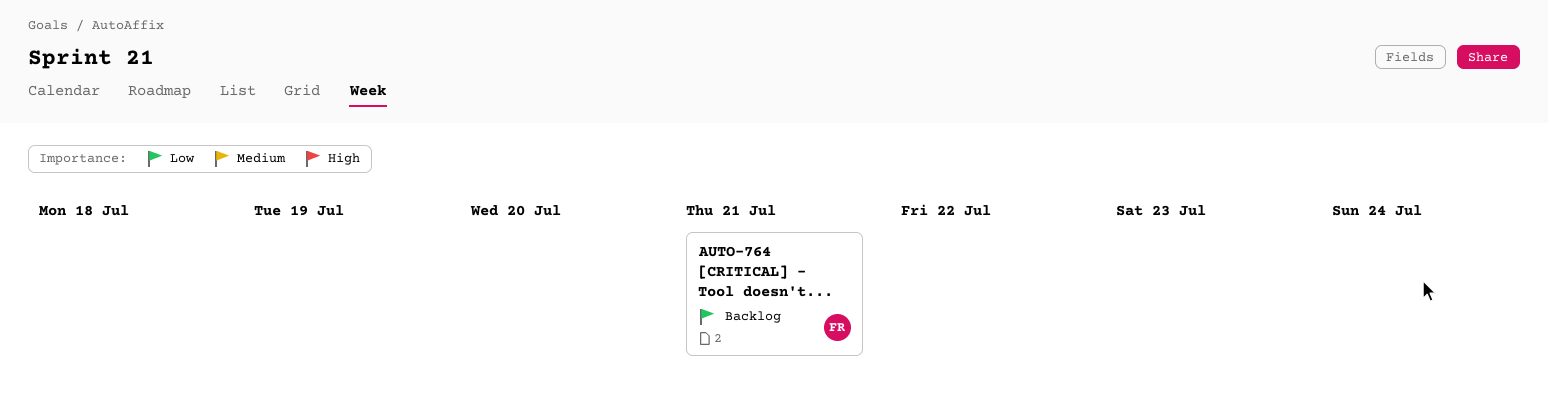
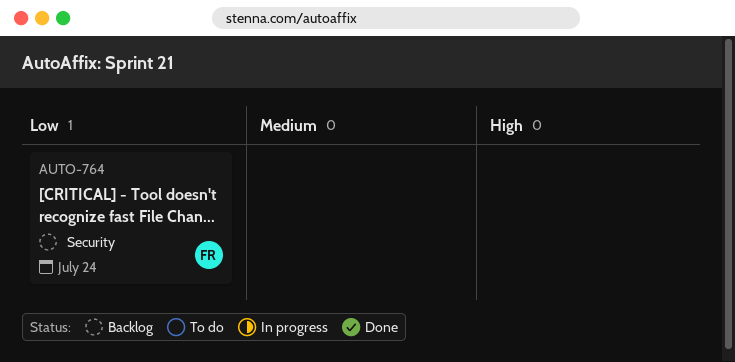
AUTO-764, due: Jul 21 -> Jul 24

